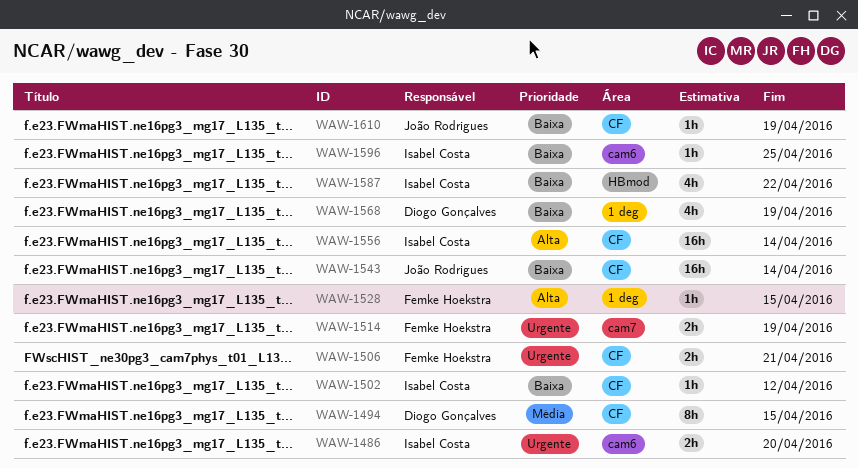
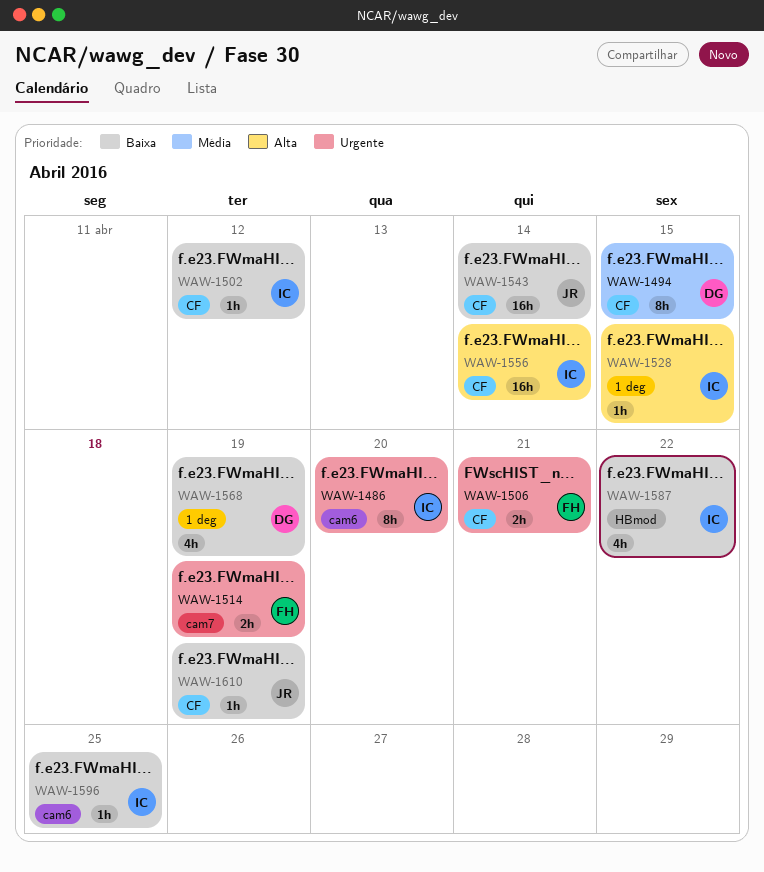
WAW-1486, estimate: 2h -> 8h
WAW-1528, owner: Femke Hoekstra -> Isabel Costa

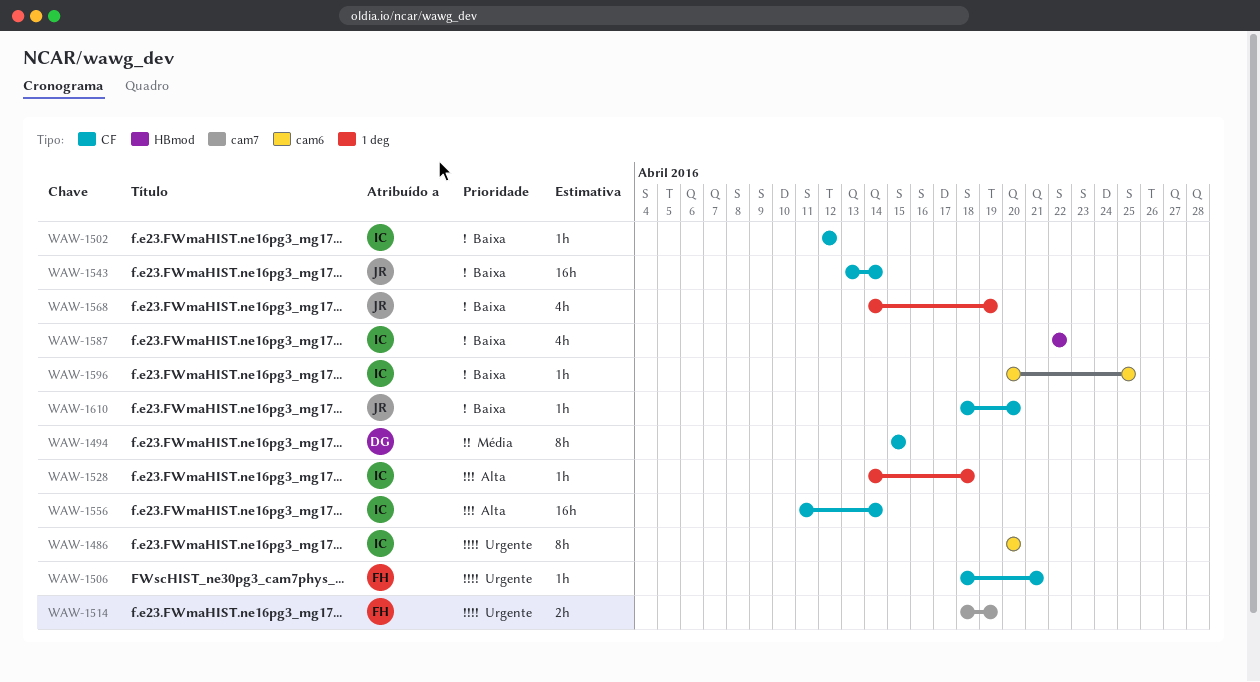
WAW-1506, estimate: 2h -> 1h
WAW-1528, due: Apr 15 -> Apr 18
WAW-1568, owner: DG -> JR
WAW-1610, due: Apr 19 -> Apr 20

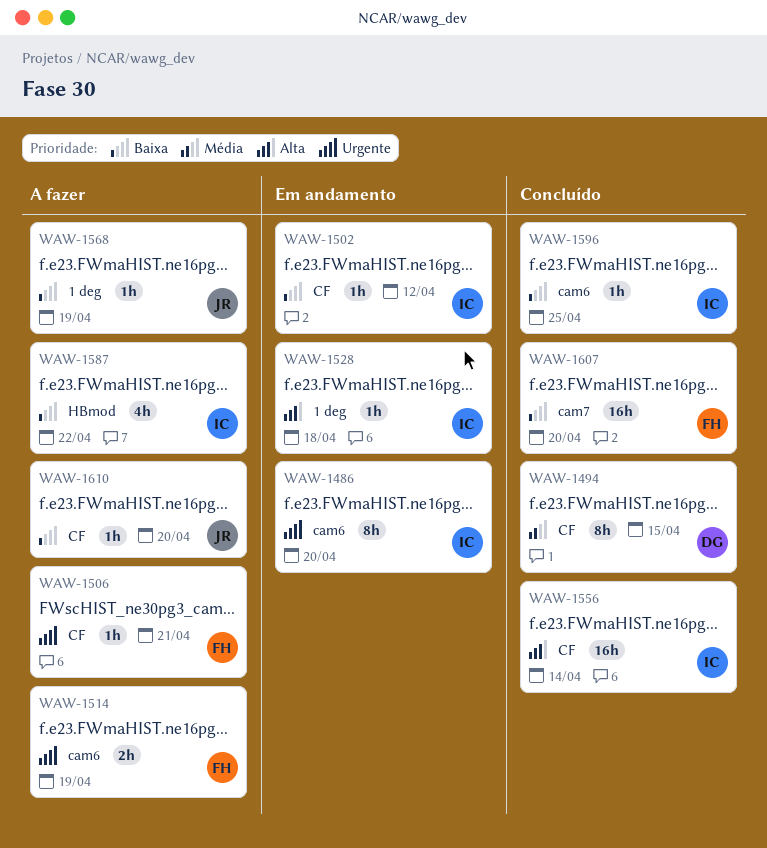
WAW-1514, label: cam7 -> cam6
WAW-1543: present -> none
WAW-1568, estimate: 4h -> 1h
WAW-1607: none -> present

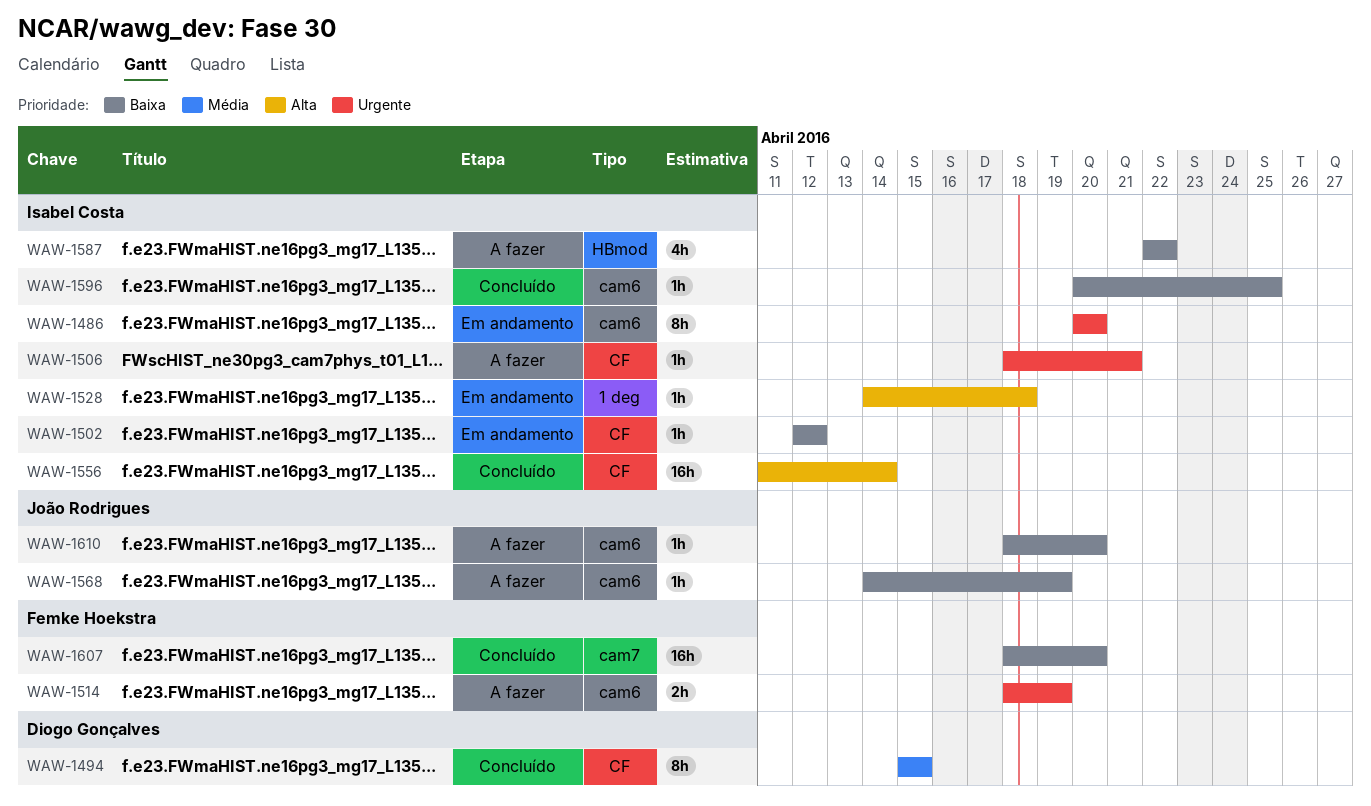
WAW-1506, owner: Femke Hoekstra -> Isabel Costa
WAW-1568, label: 1 deg -> cam6
WAW-1610, label: CF -> cam6

